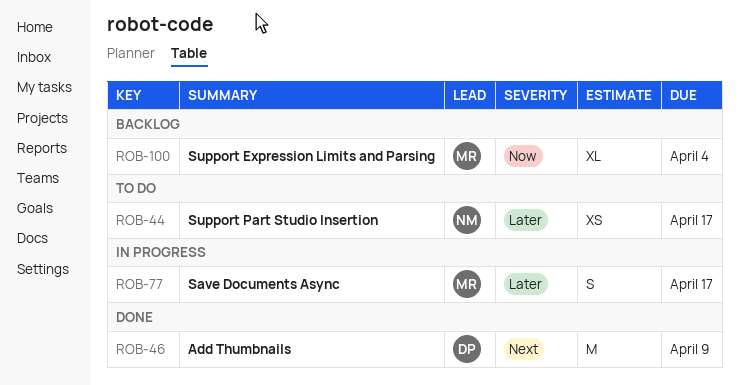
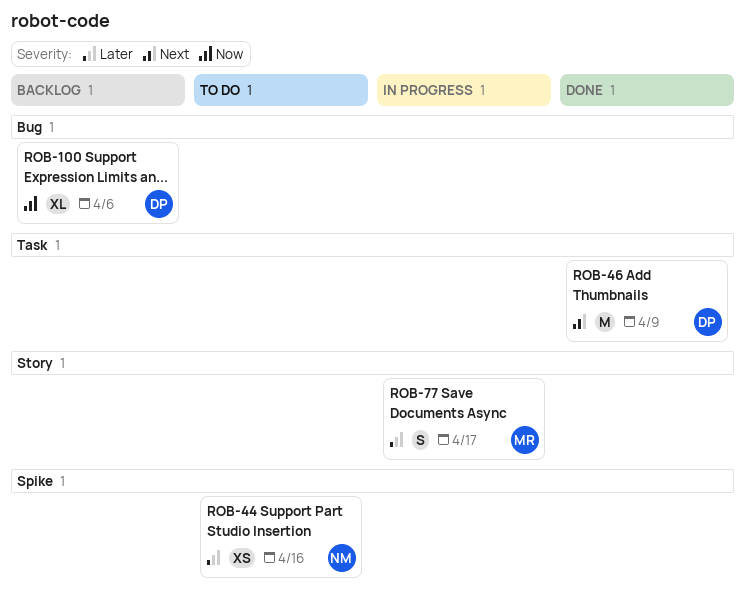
ROB-44, due: Apr 17 -> Apr 16
ROB-100, owner: MR -> DP
ROB-100, due: Apr 4 -> Apr 6

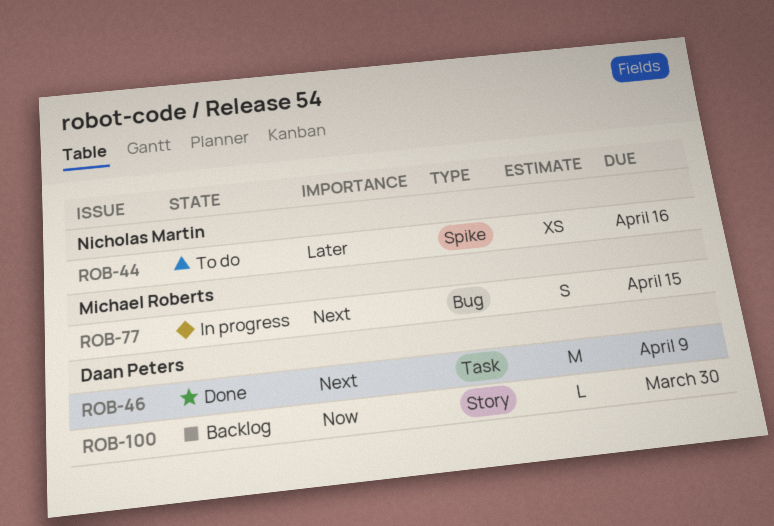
ROB-77, priority: Later -> Next
ROB-77, label: Story -> Bug
ROB-77, due: Apr 17 -> Apr 15
ROB-100, label: Bug -> Story
ROB-100, estimate: XL -> L
ROB-100, due: Apr 6 -> Mar 30

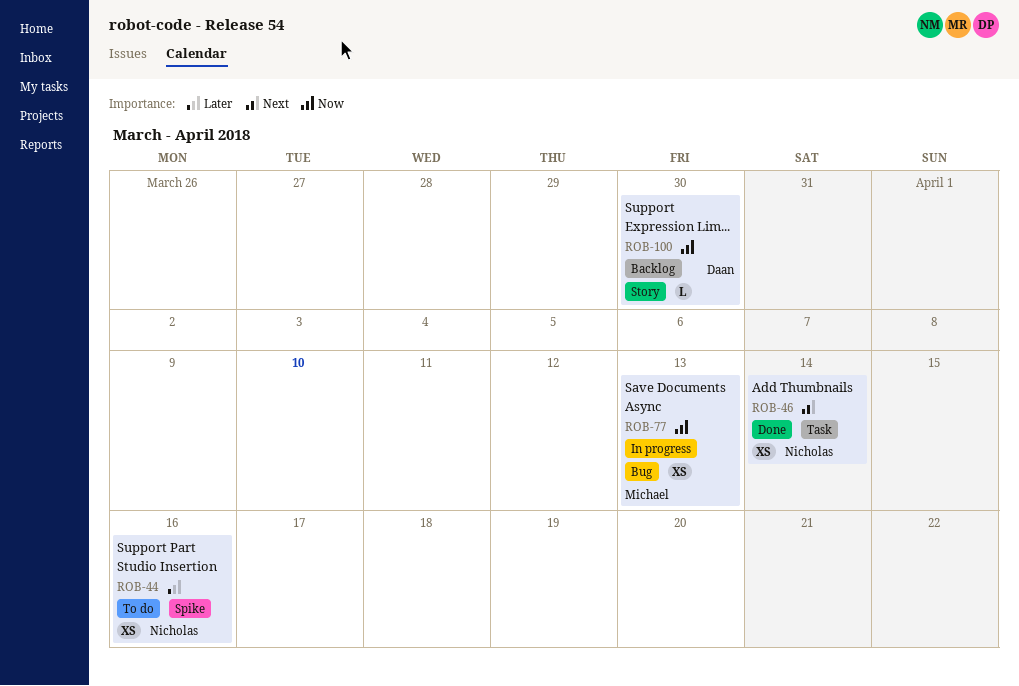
ROB-46, owner: Daan Peters -> Nicholas Martin
ROB-46, estimate: M -> XS
ROB-46, due: Apr 9 -> Apr 14
ROB-77, priority: Next -> Now
ROB-77, estimate: S -> XS
ROB-77, due: Apr 15 -> Apr 13

